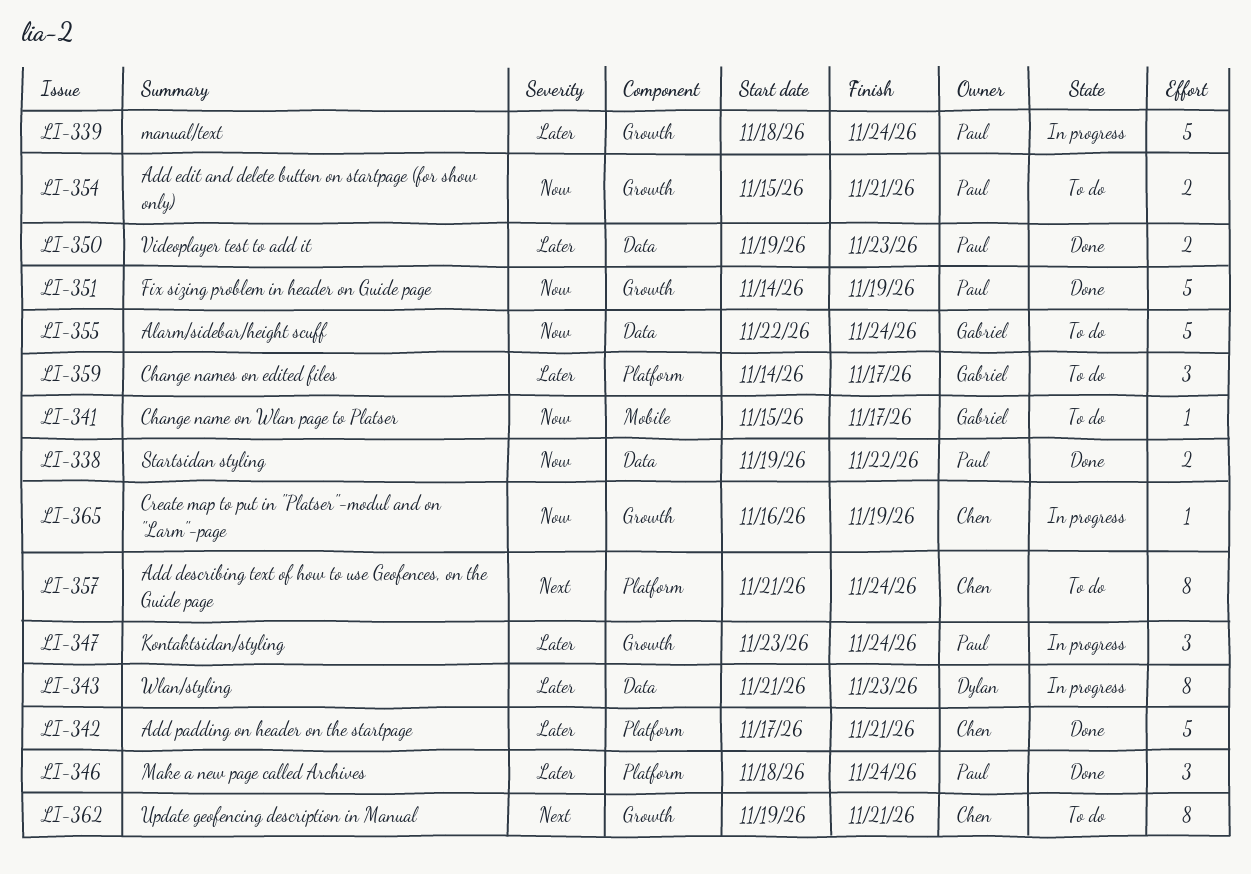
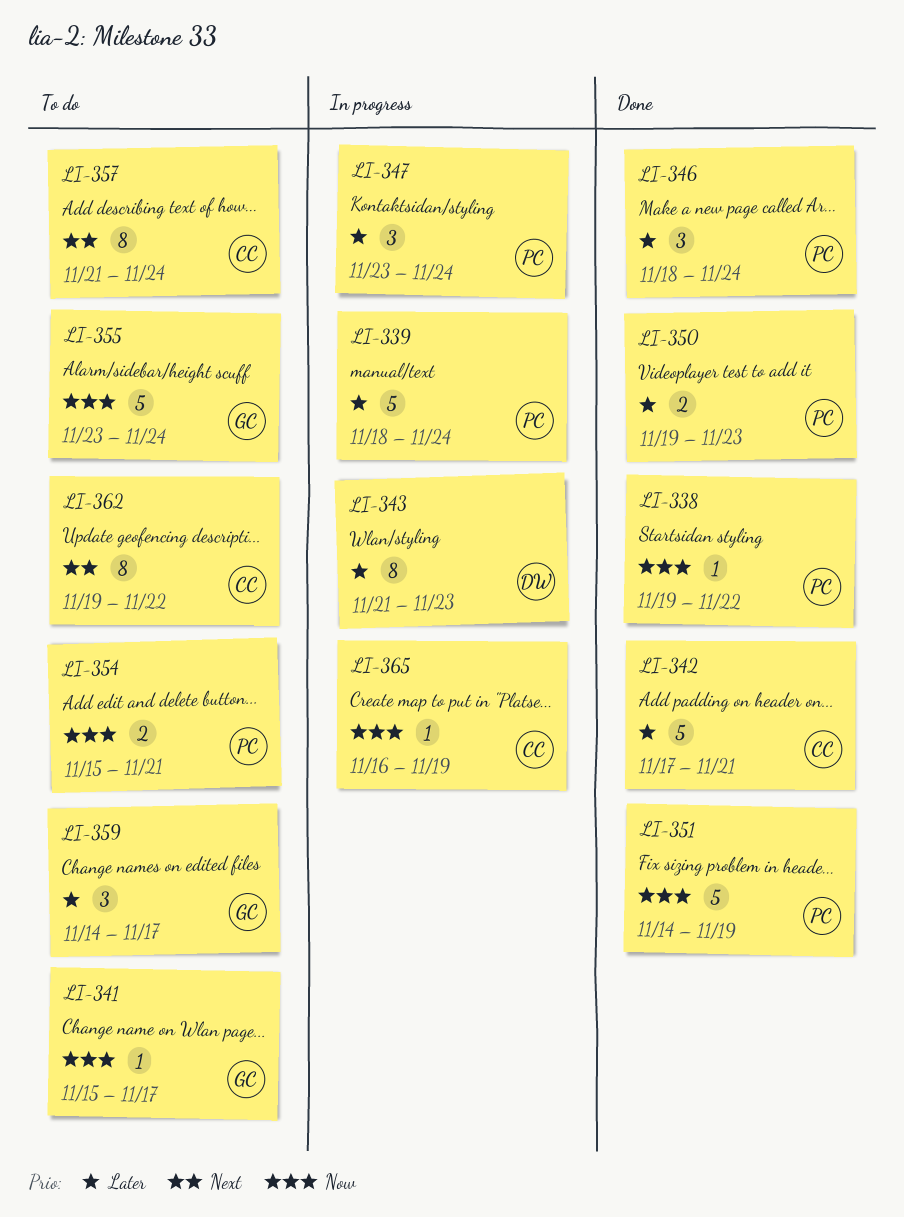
LI-338, estimate: 2 -> 1
LI-355, start: Nov 22 -> Nov 23
LI-362, due: Nov 21 -> Nov 22

